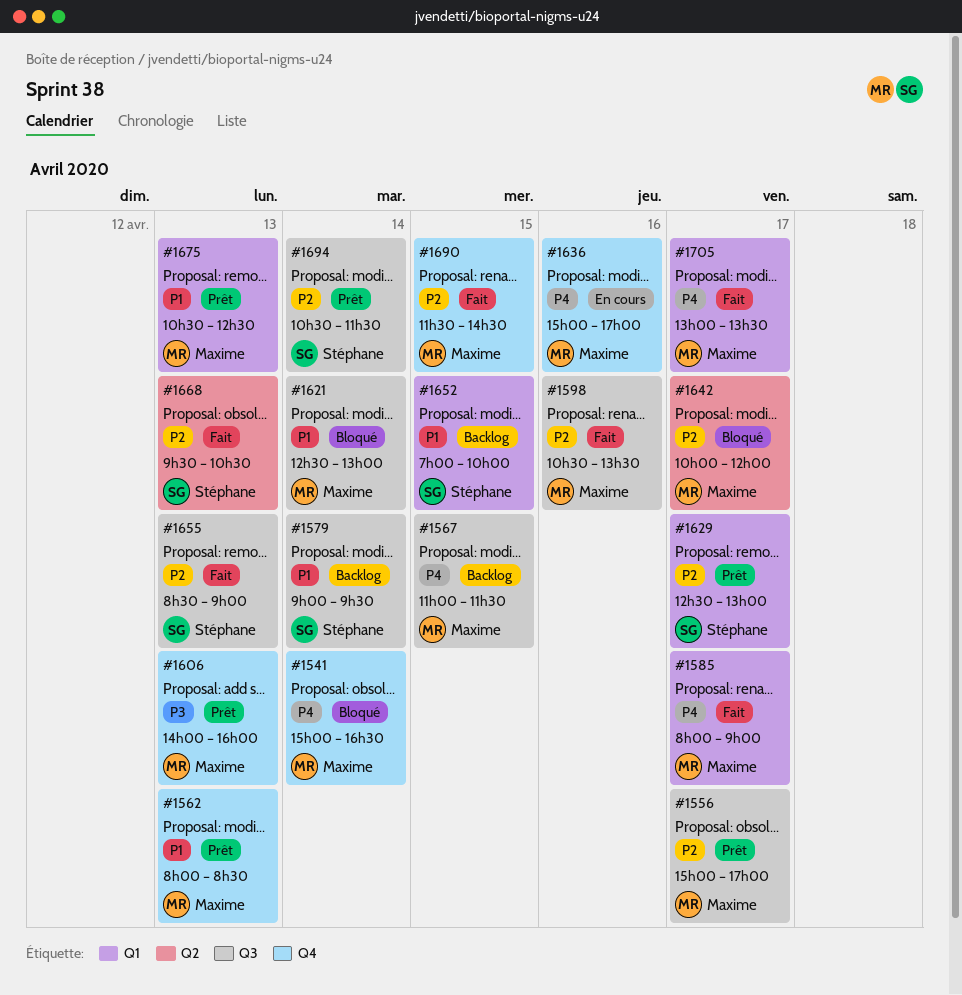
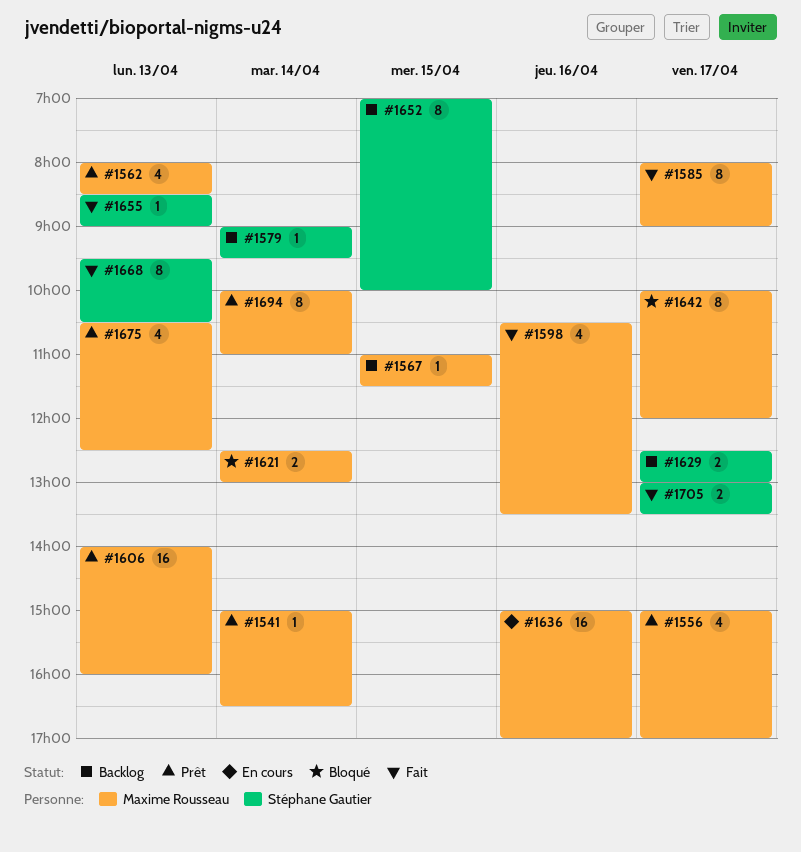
#1541, status: Bloqué -> Prêt
#1629, status: Prêt -> Backlog
#1690: present -> none
#1694, owner: Stéphane Gautier -> Maxime Rousseau
#1694, begins: 10:30 -> 10:00
#1694, ends: 11:30 -> 11:00
#1705, owner: Maxime Rousseau -> Stéphane Gautier

